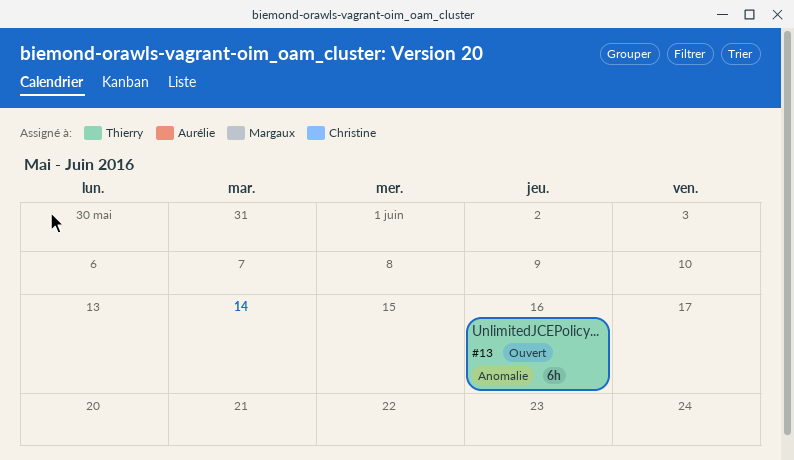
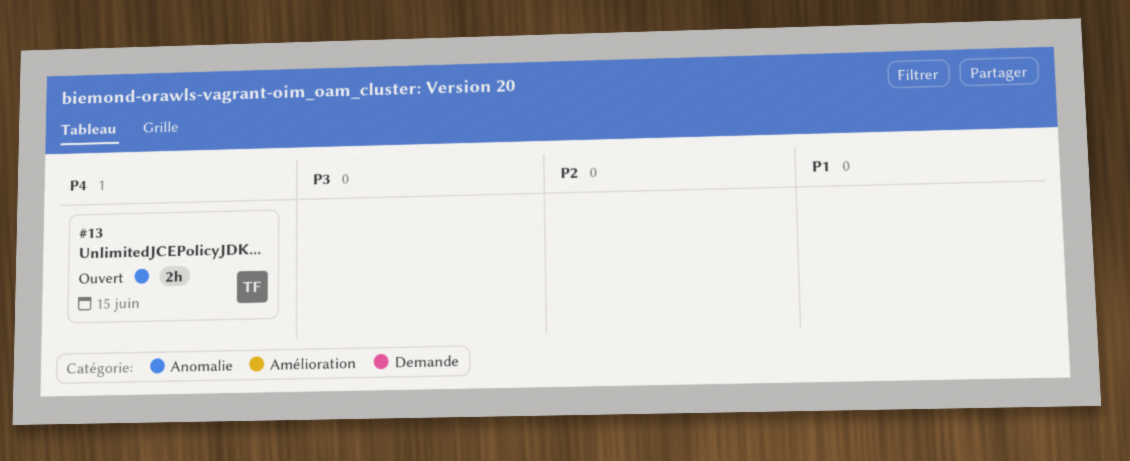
#13, estimate: 6h -> 2h
#13, due: Jun 16 -> Jun 15

